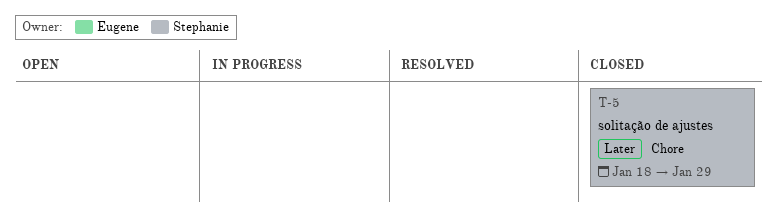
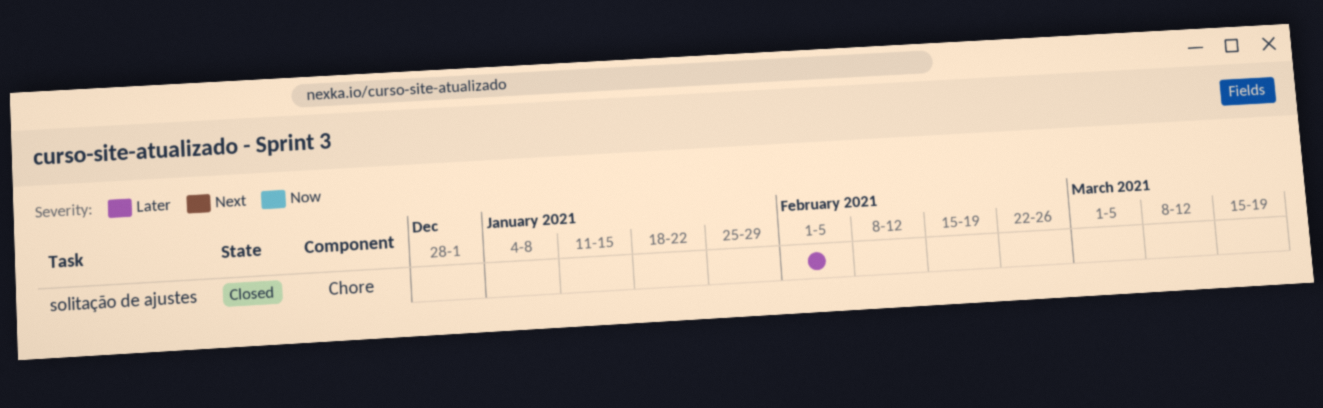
solitação de ajustes, start: Jan 18 -> Feb 1
solitação de ajustes, due: Jan 29 -> Feb 5

